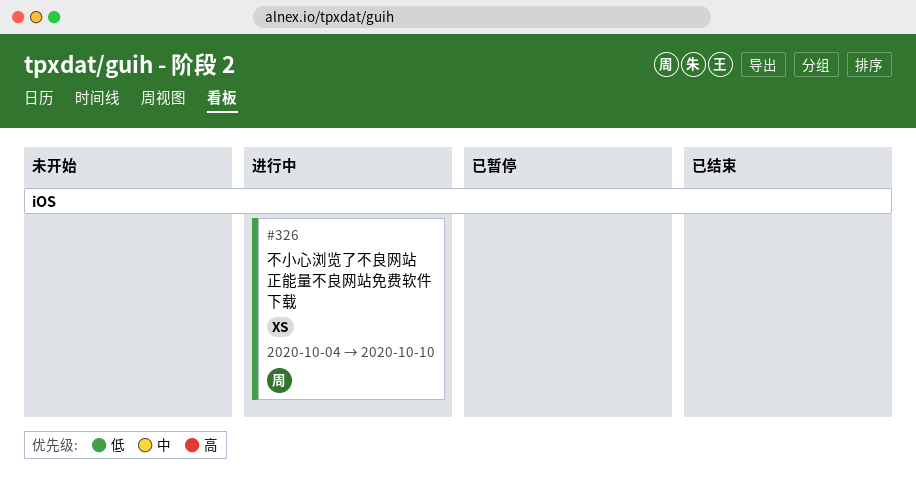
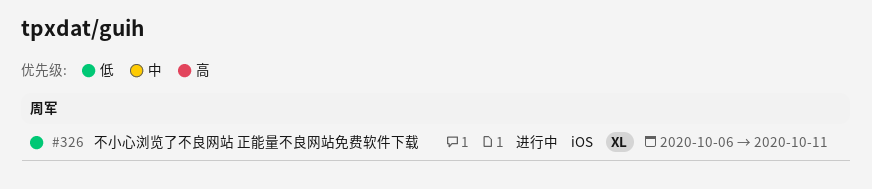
#326, estimate: XS -> XL
#326, start: Oct 4 -> Oct 6
#326, due: Oct 10 -> Oct 11

